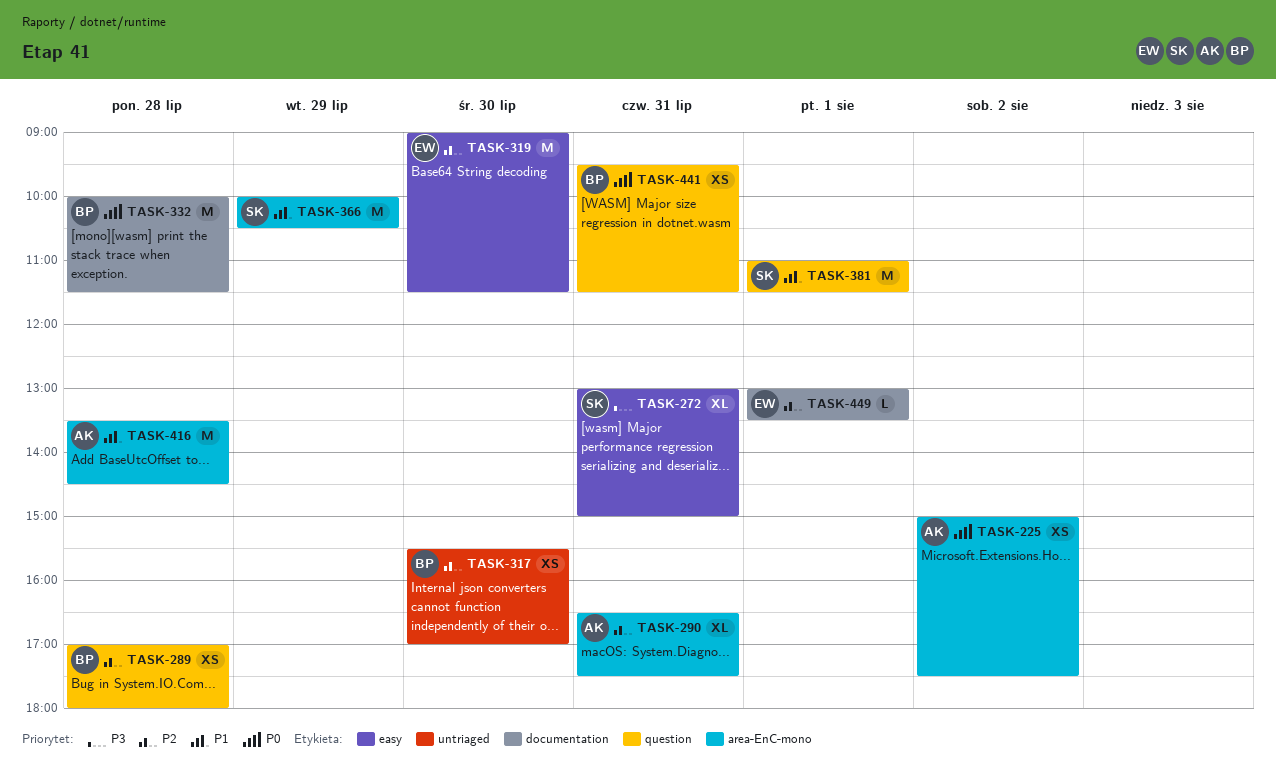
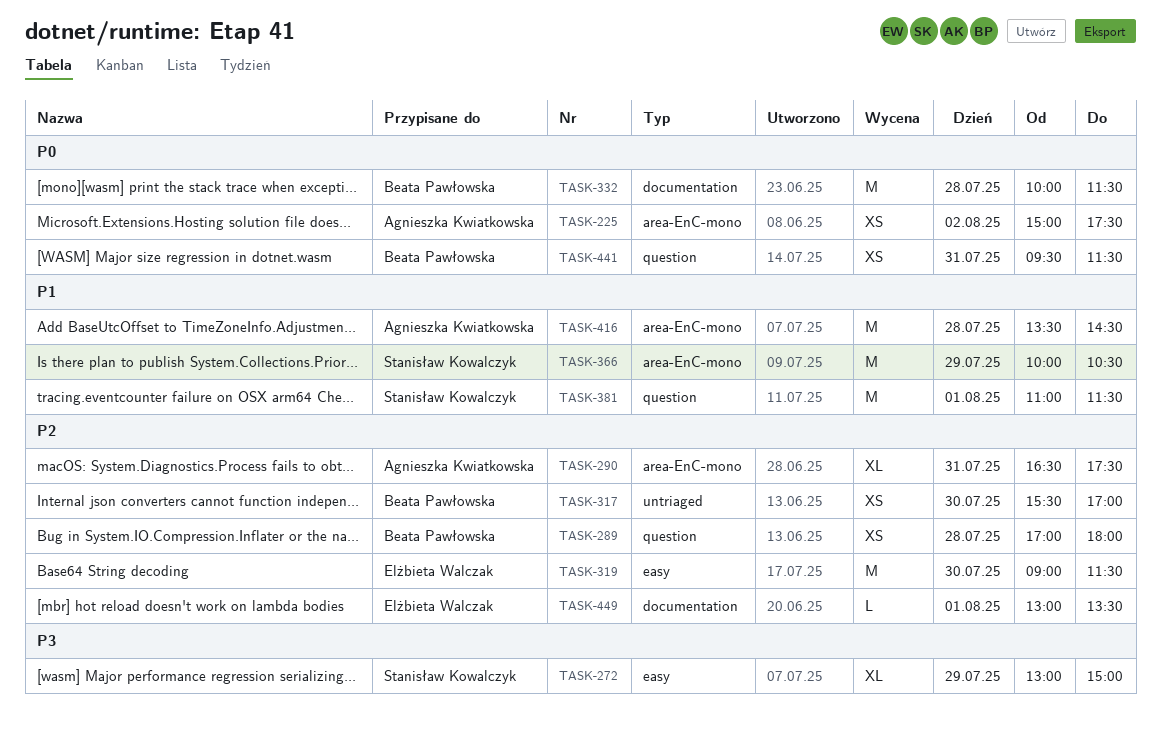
TASK-272, day: Jul 31 -> Jul 29

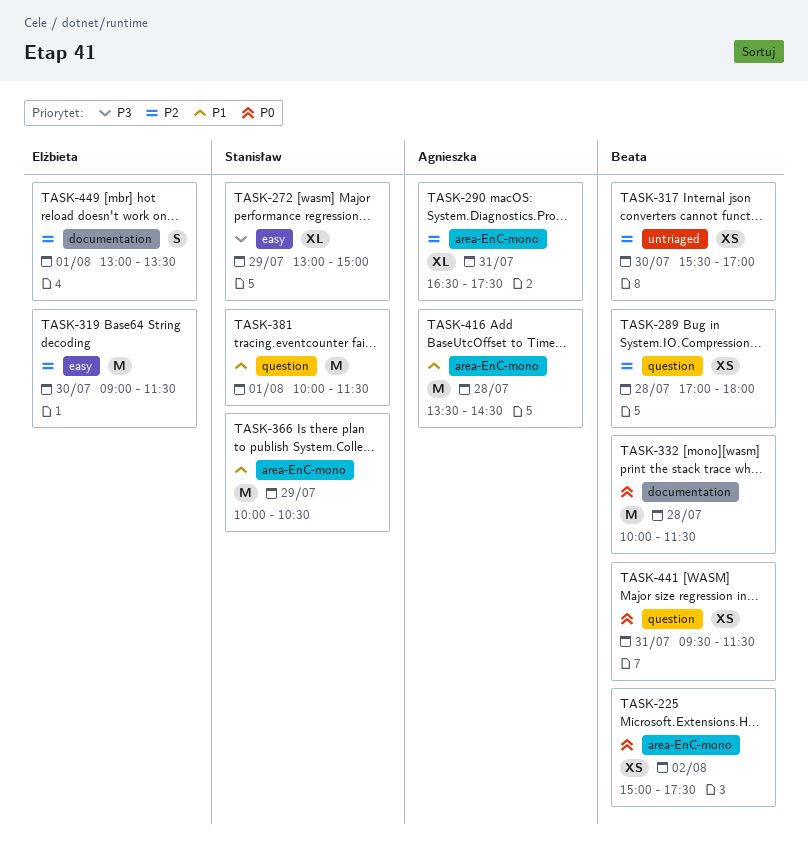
TASK-225, owner: Agnieszka Kwiatkowska -> Beata Pawłowska
TASK-381, begins: 11:00 -> 10:00
TASK-449, estimate: L -> S

